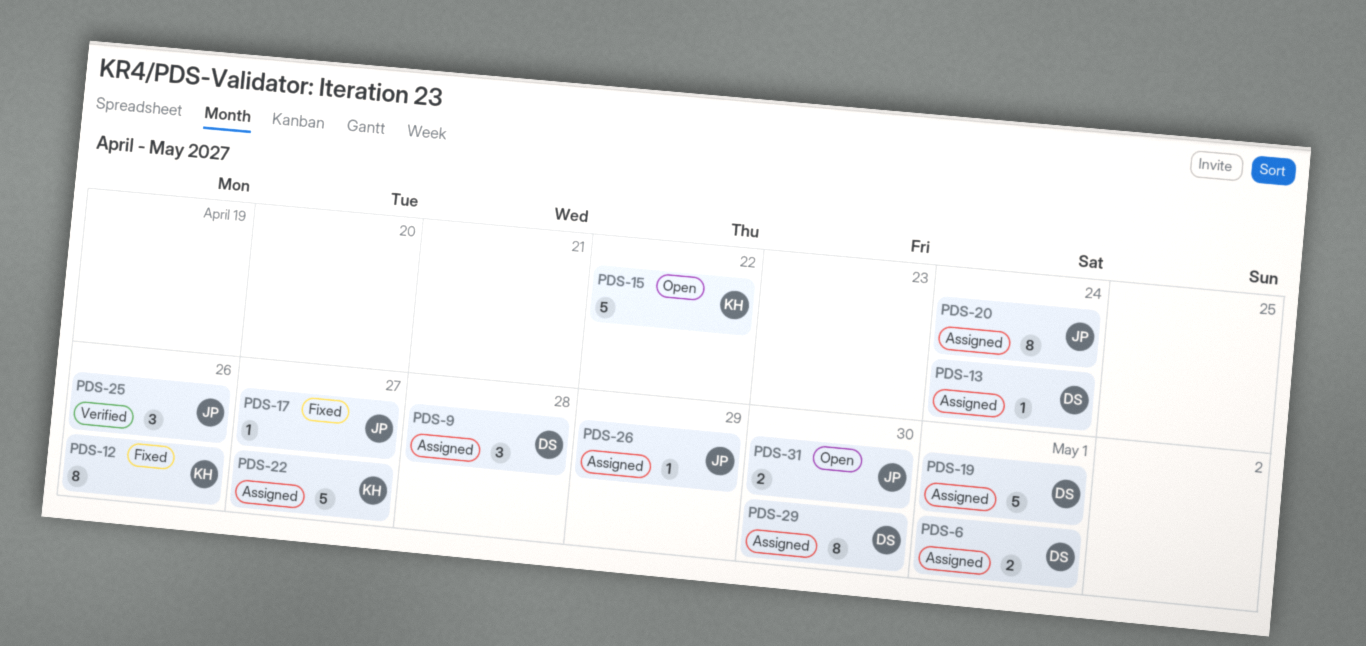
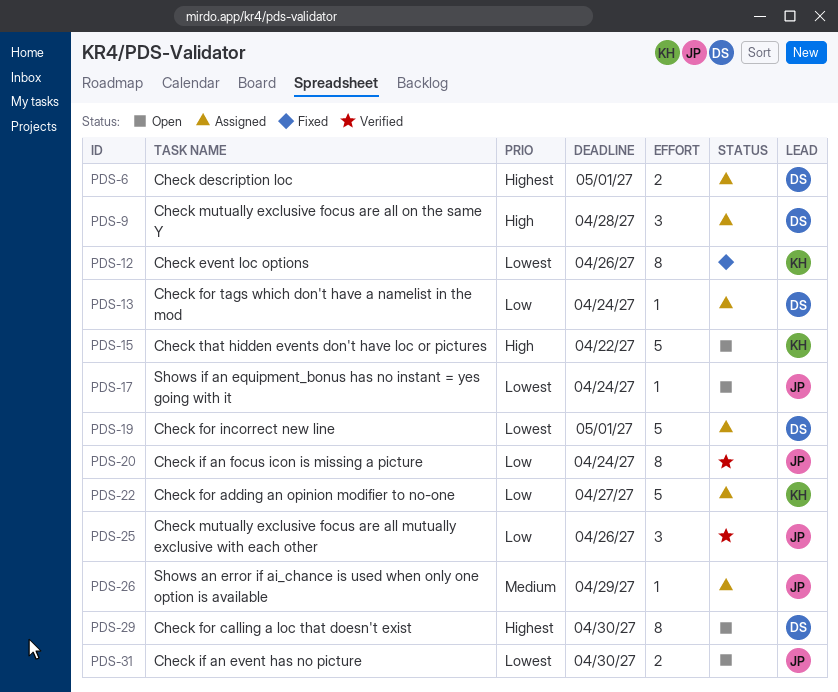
PDS-17, status: Fixed -> Open
PDS-17, due: Apr 27 -> Apr 24
PDS-20, status: Assigned -> Verified
PDS-29, status: Assigned -> Open

